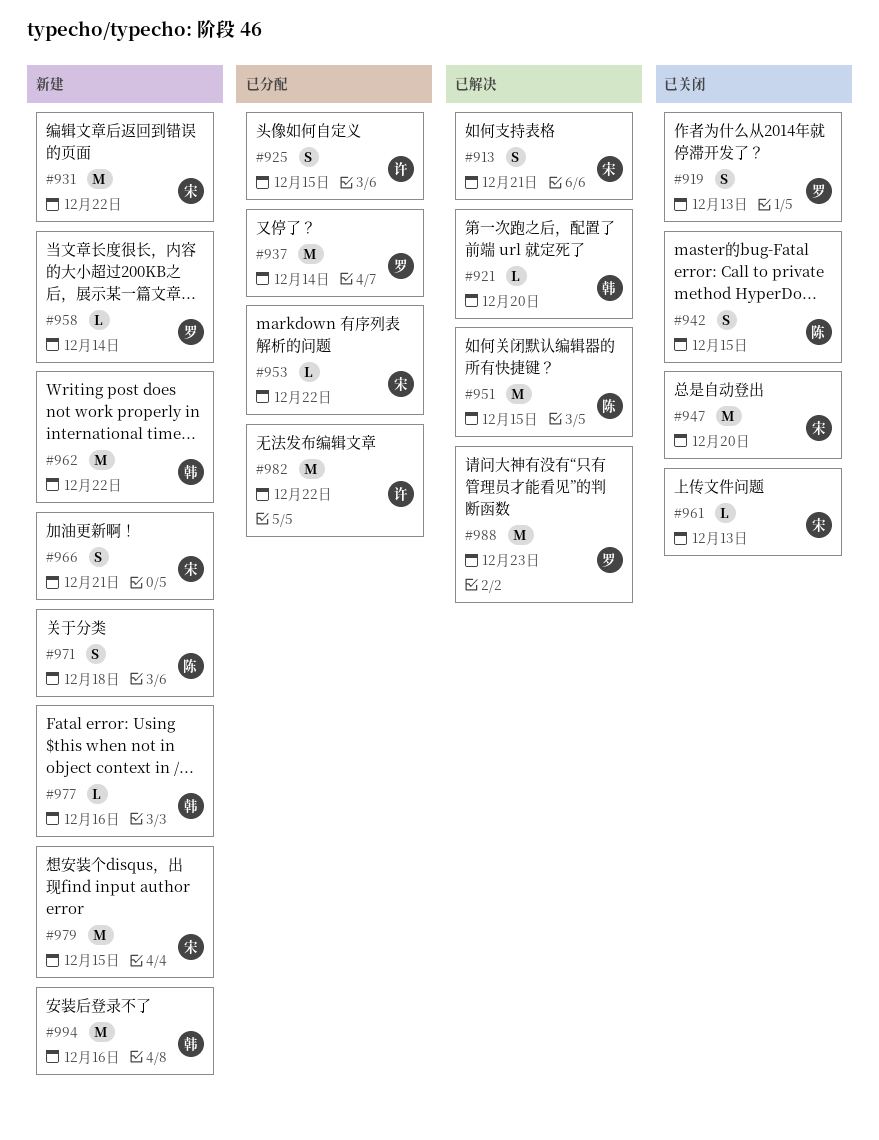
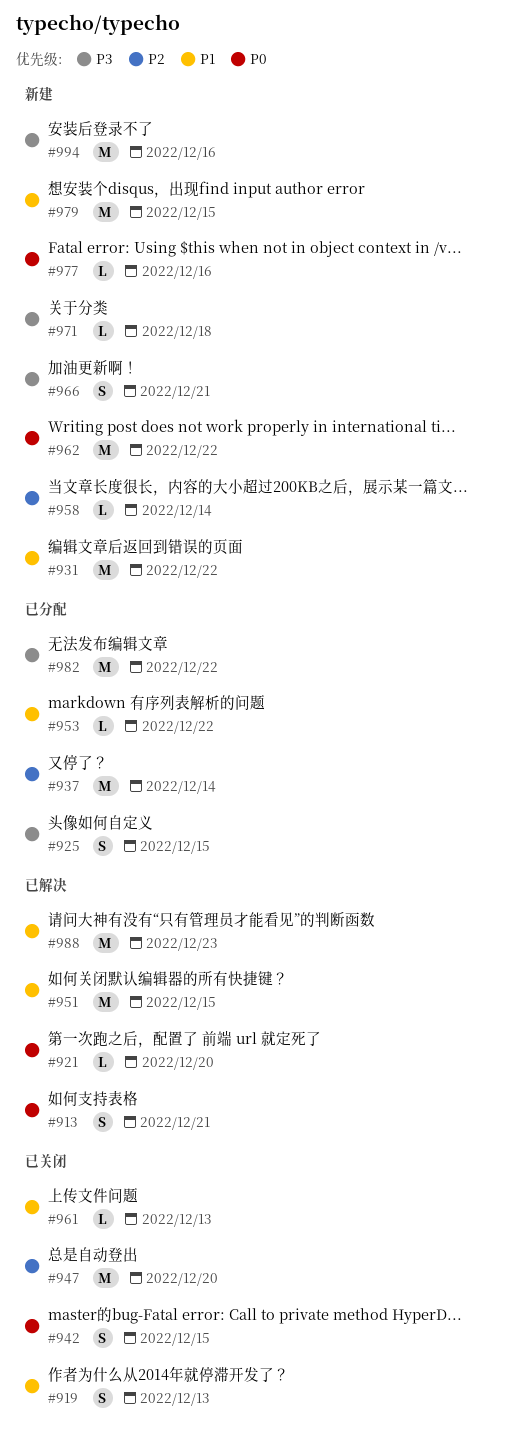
#971, estimate: S -> L

